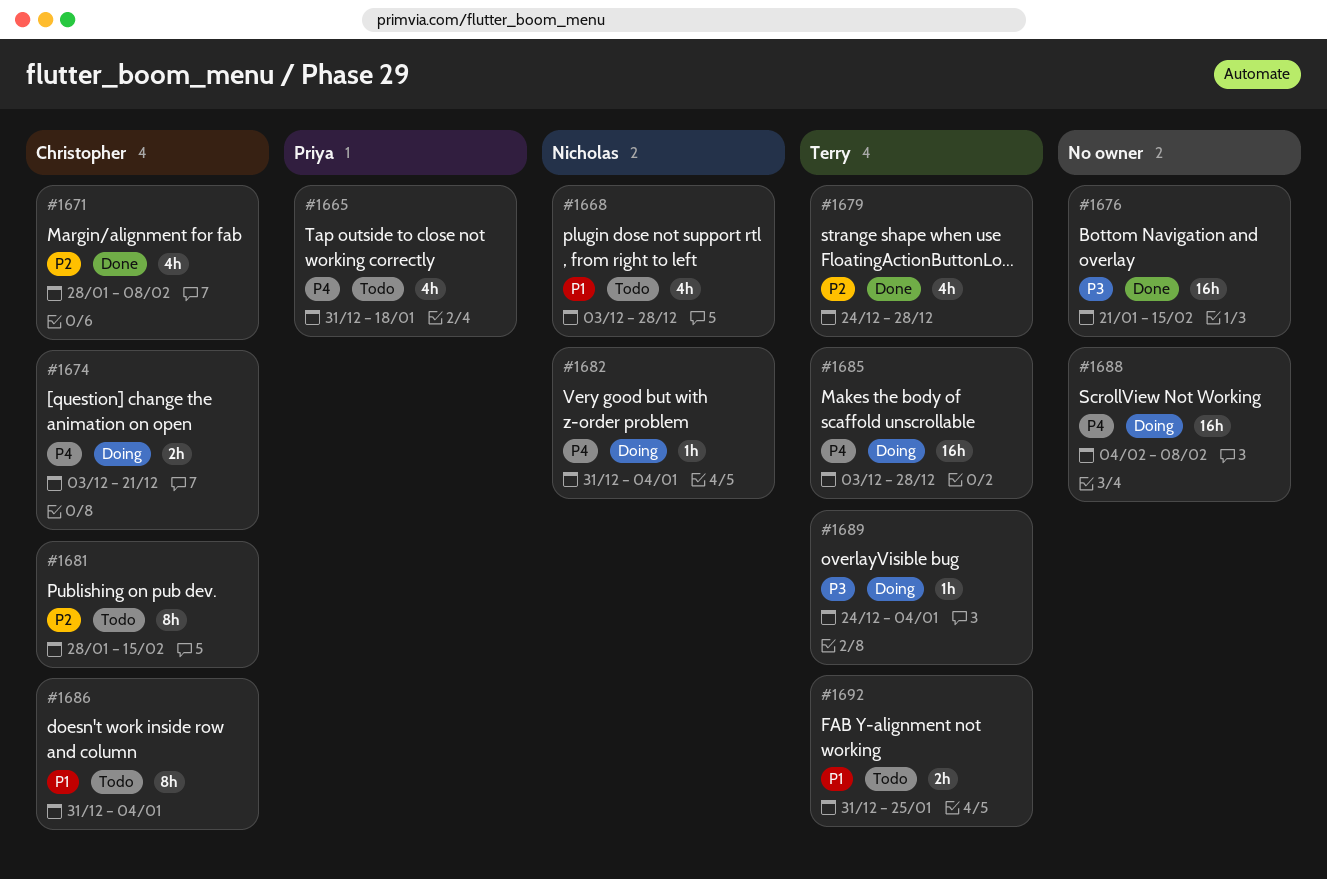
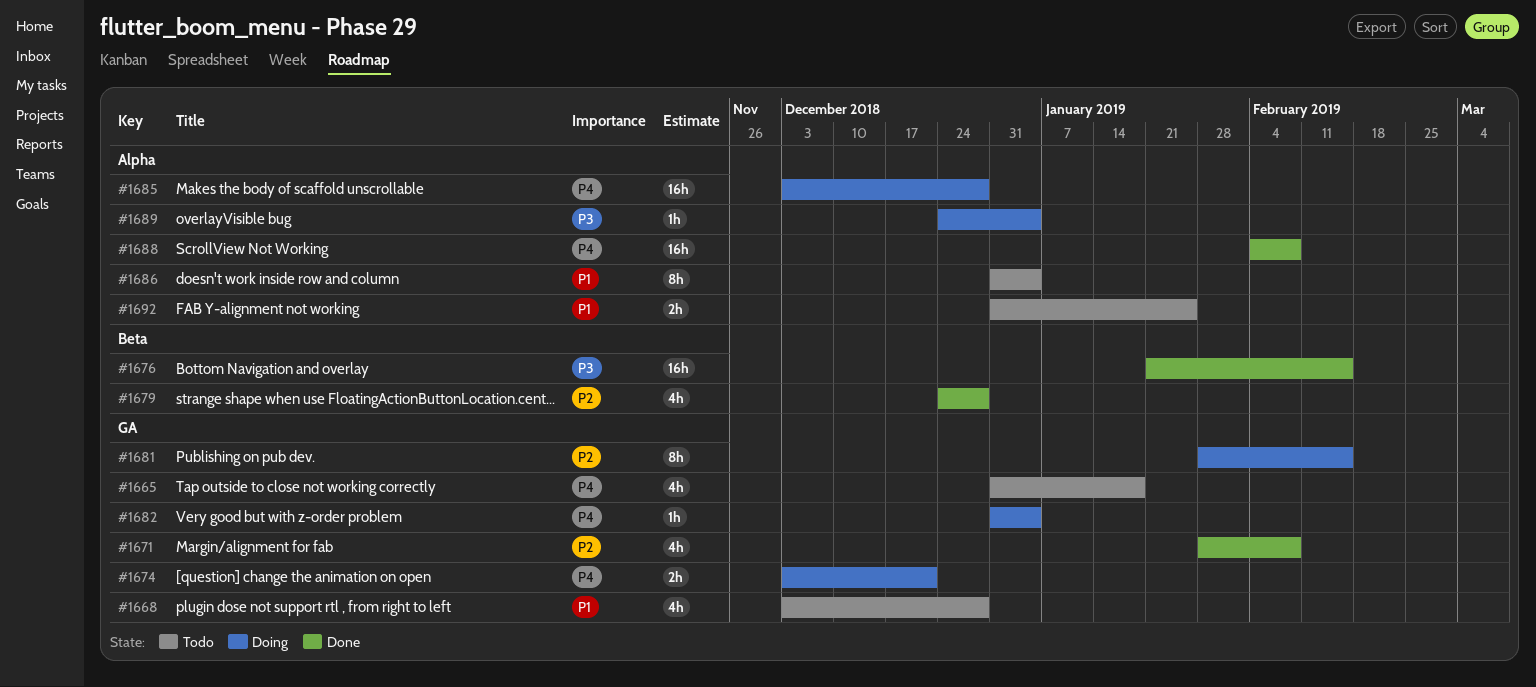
#1681, status: Todo -> Doing
#1688, status: Doing -> Done

